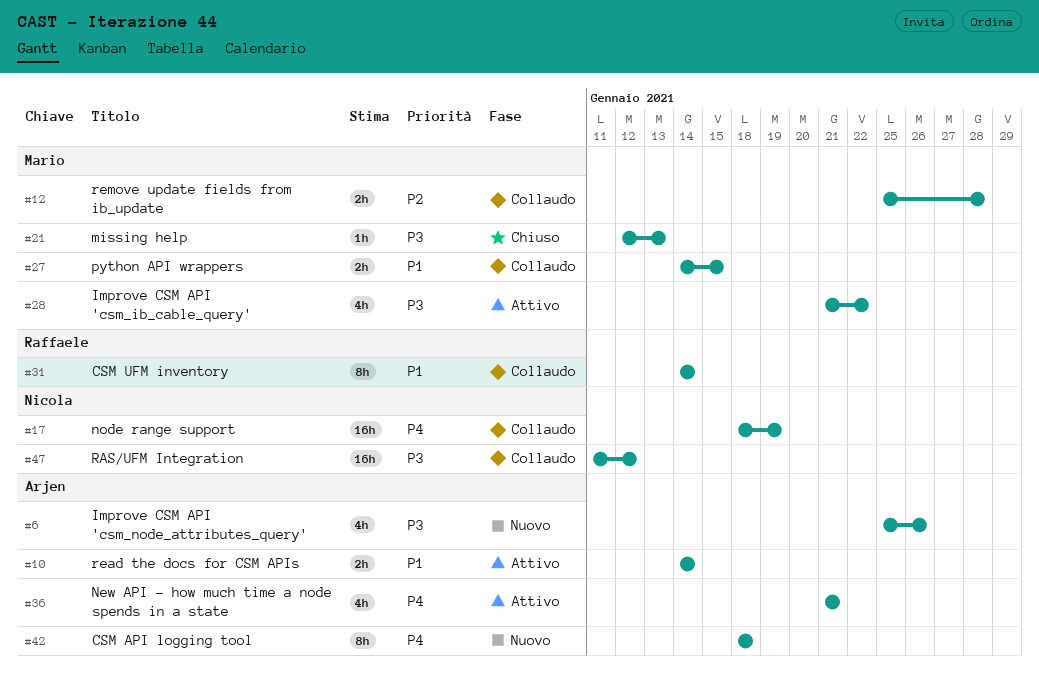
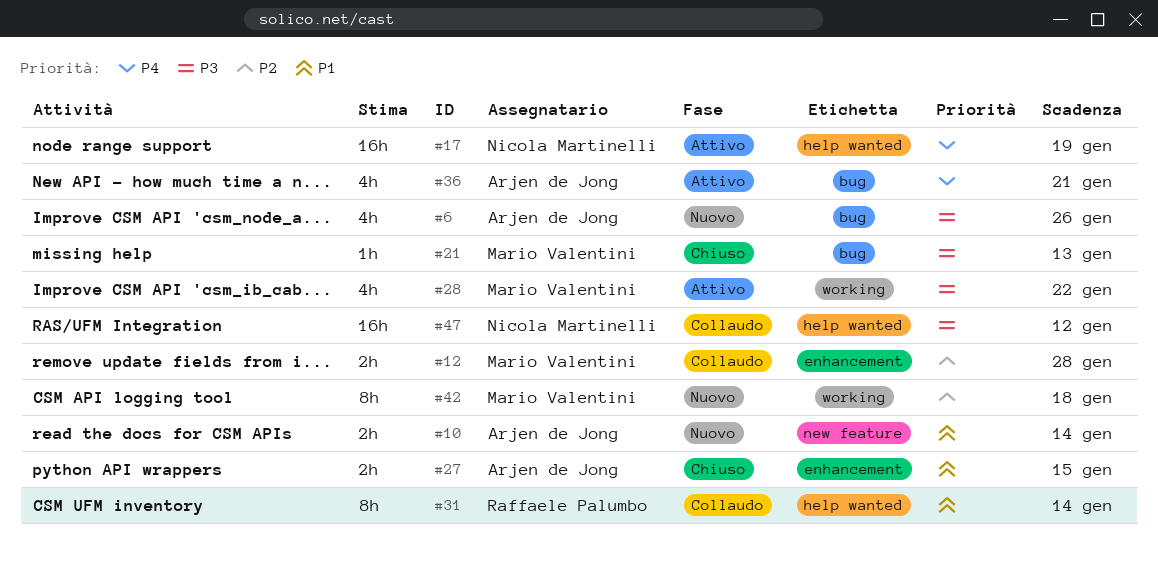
#10, status: Attivo -> Nuovo
#17, status: Collaudo -> Attivo
#27, status: Collaudo -> Chiuso
#27, owner: Mario Valentini -> Arjen de Jong
#42, owner: Arjen de Jong -> Mario Valentini
#42, priority: P4 -> P2

